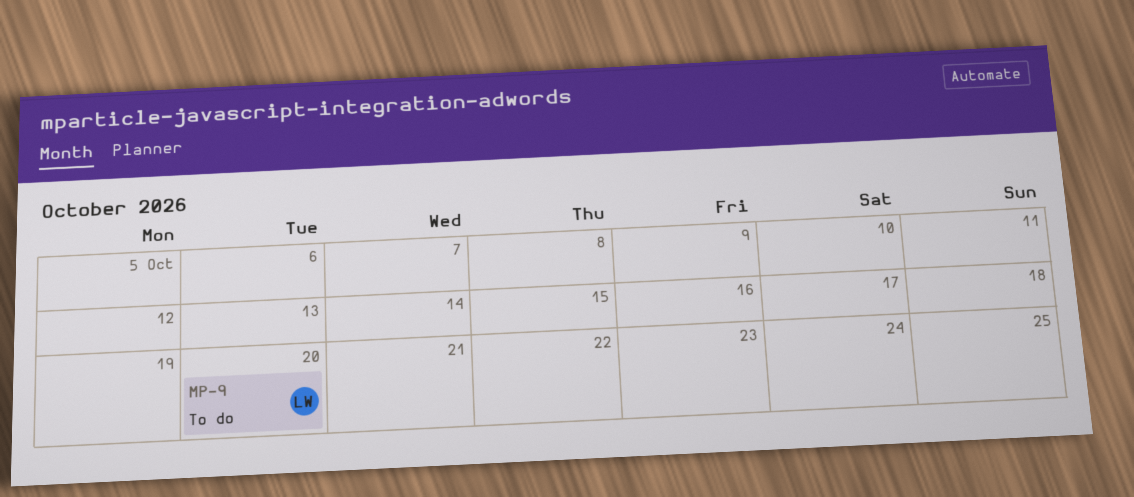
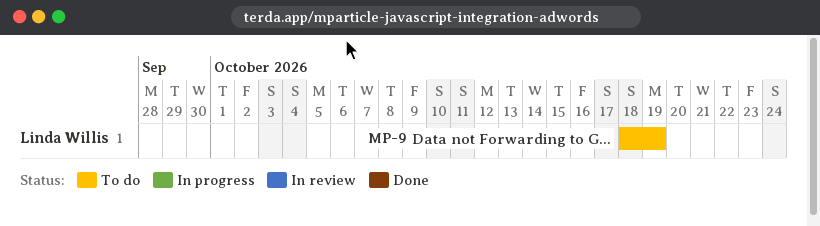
MP-9, due: Oct 20 -> Oct 19

